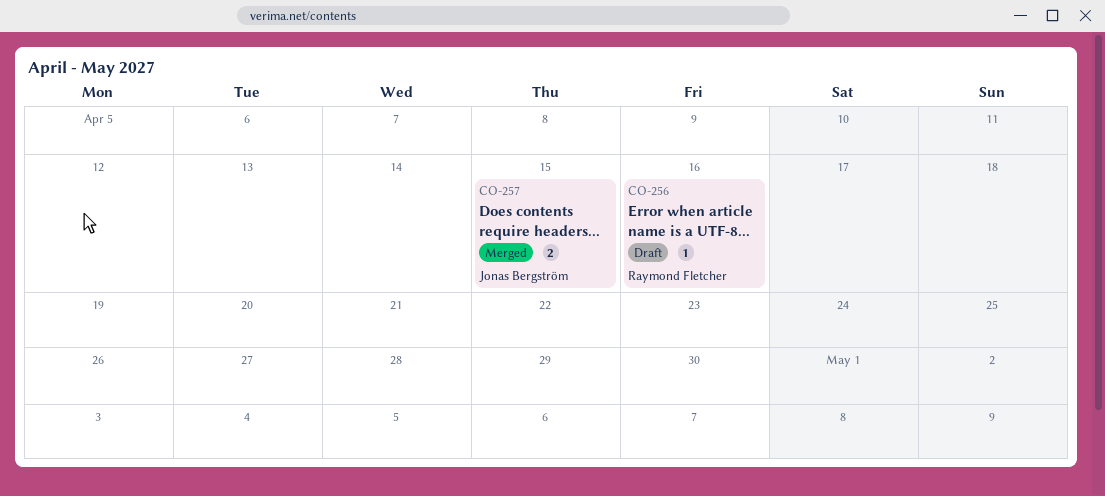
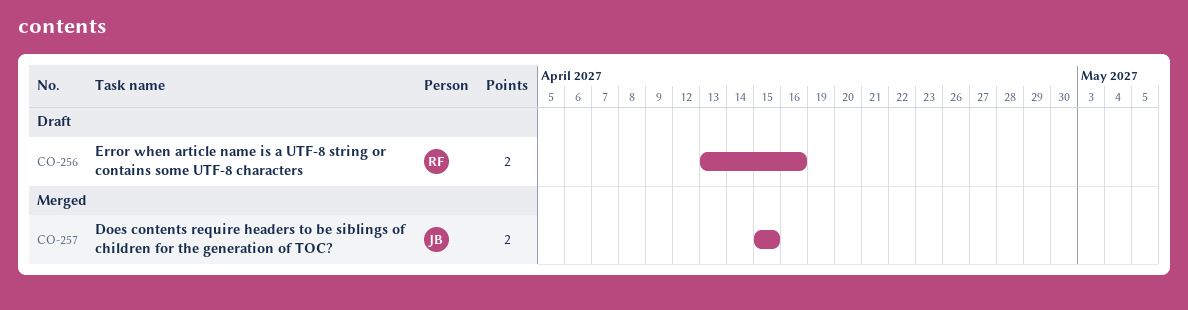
CO-256, estimate: 1 -> 2

